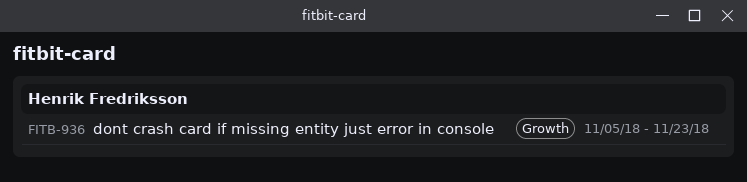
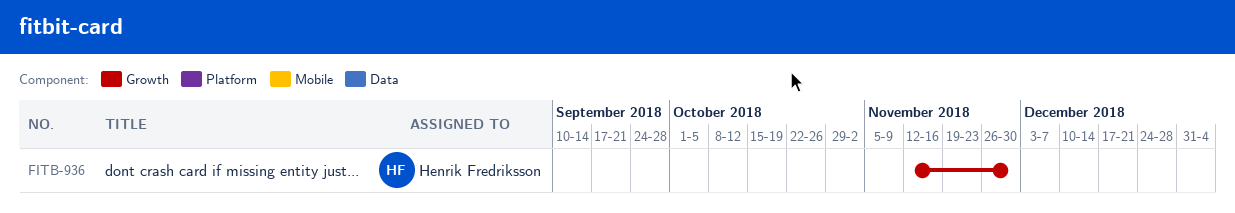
FITB-936, start: Nov 5 -> Nov 12
FITB-936, due: Nov 23 -> Nov 30

